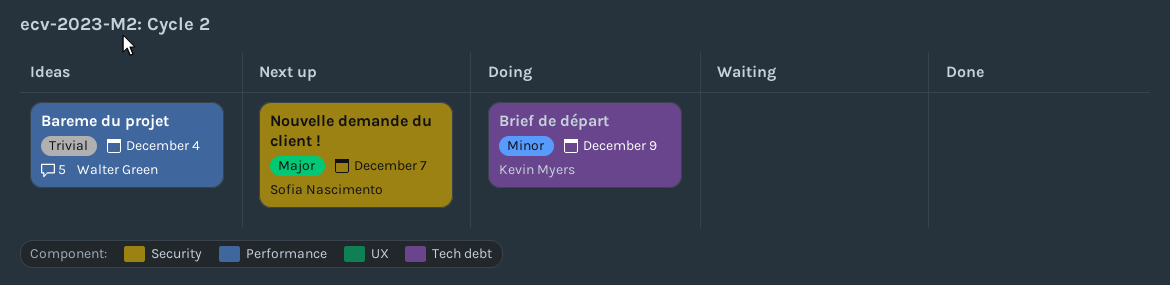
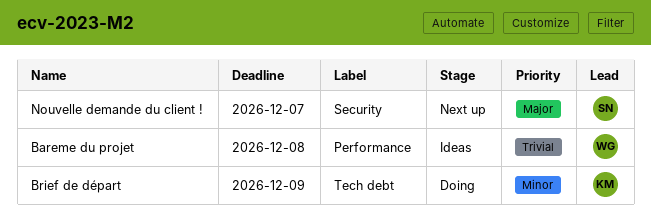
Bareme du projet, due: Dec 4 -> Dec 8

